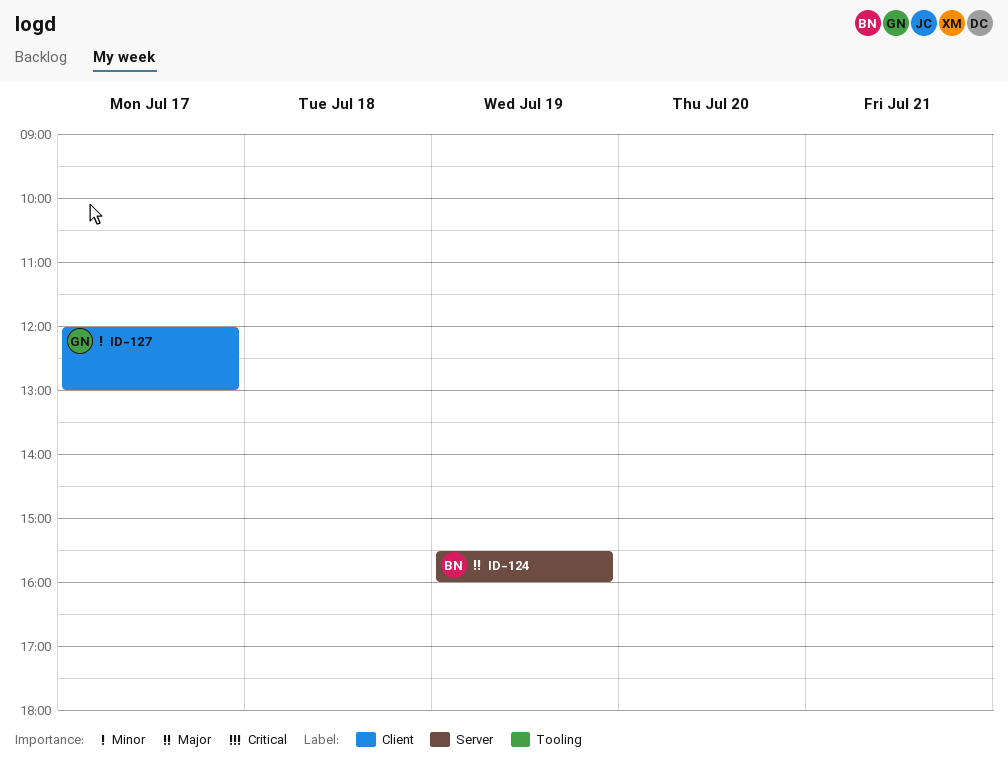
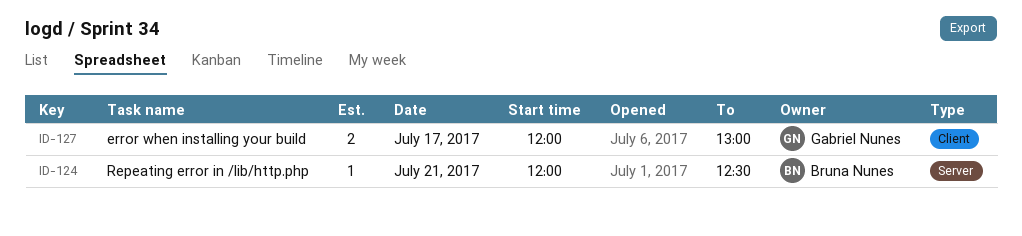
ID-124, day: Jul 19 -> Jul 21
ID-124, begins: 15:30 -> 12:00
ID-124, ends: 16:00 -> 12:30

